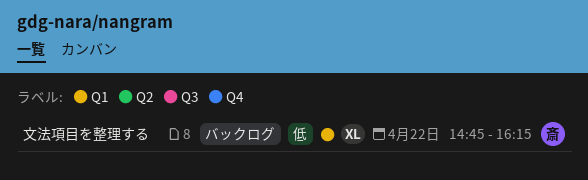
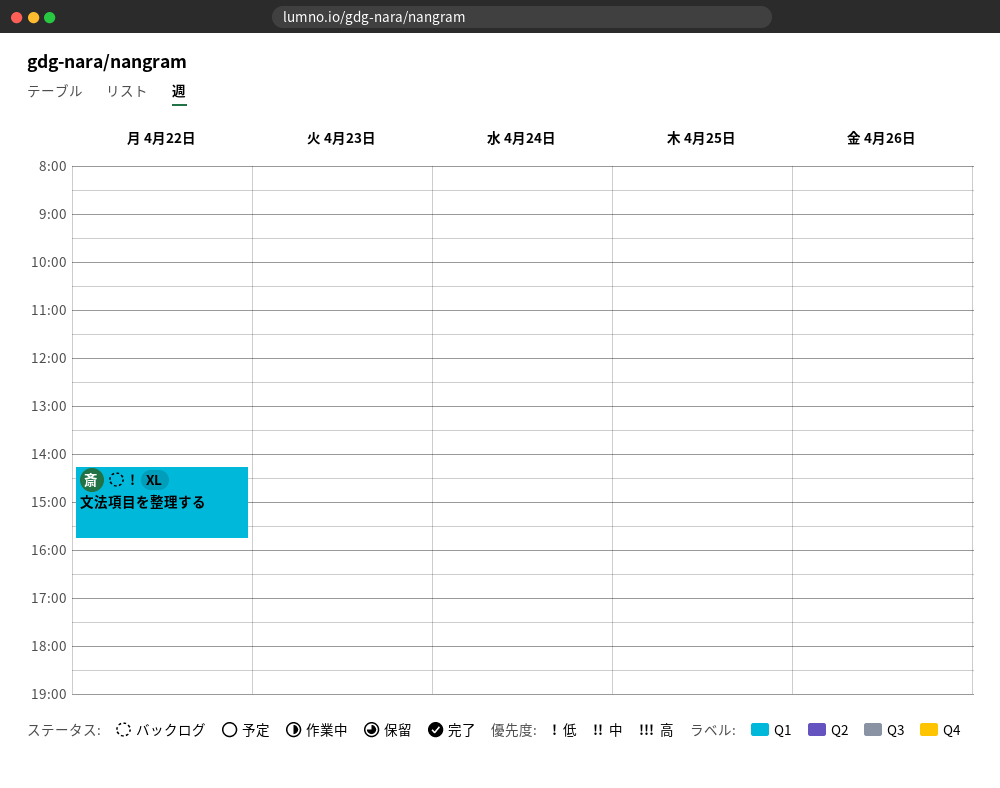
文法項目を整理する, begins: 14:45 -> 14:15
文法項目を整理する, ends: 16:15 -> 15:45

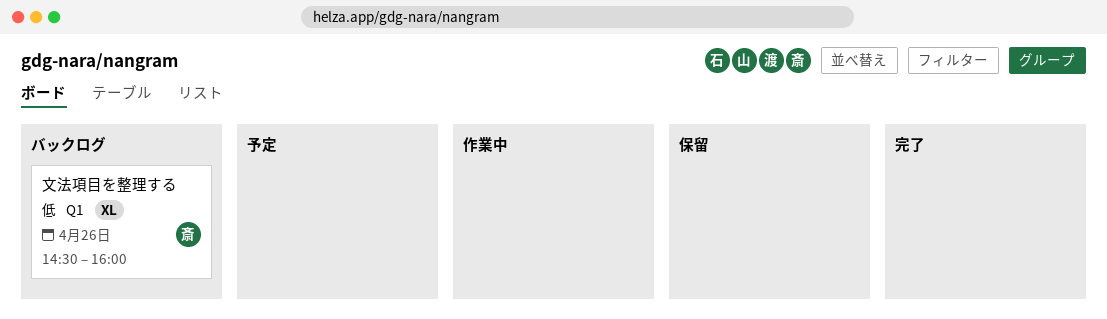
文法項目を整理する, day: Apr 22 -> Apr 26
文法項目を整理する, begins: 14:15 -> 14:30
文法項目を整理する, ends: 15:45 -> 16:00

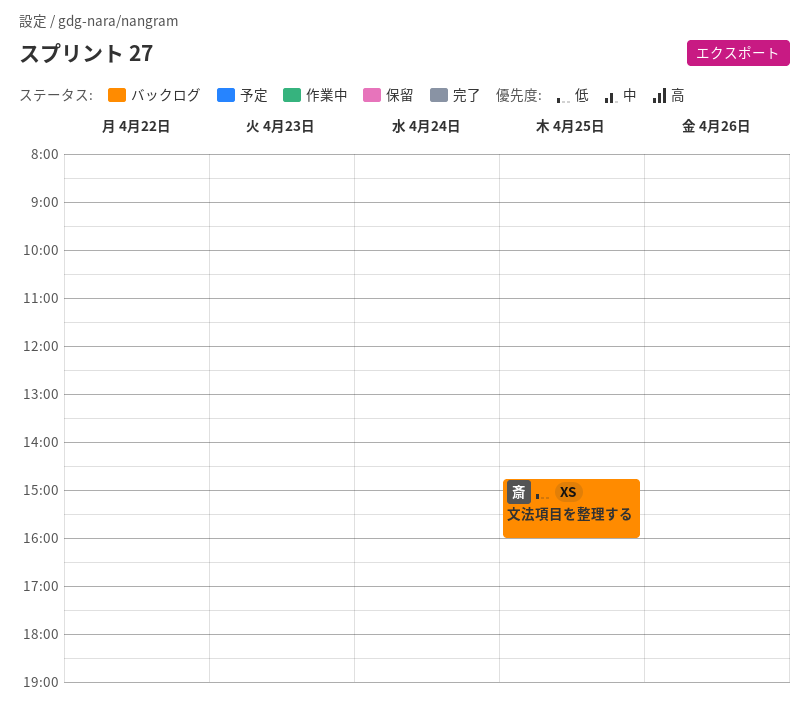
文法項目を整理する, estimate: XL -> XS
文法項目を整理する, day: Apr 26 -> Apr 25
文法項目を整理する, begins: 14:30 -> 14:45

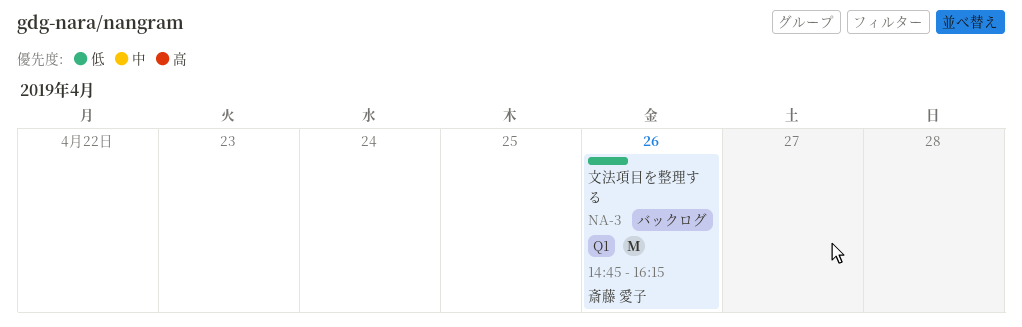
文法項目を整理する, estimate: XS -> M
文法項目を整理する, day: Apr 25 -> Apr 26
文法項目を整理する, ends: 16:00 -> 16:15

